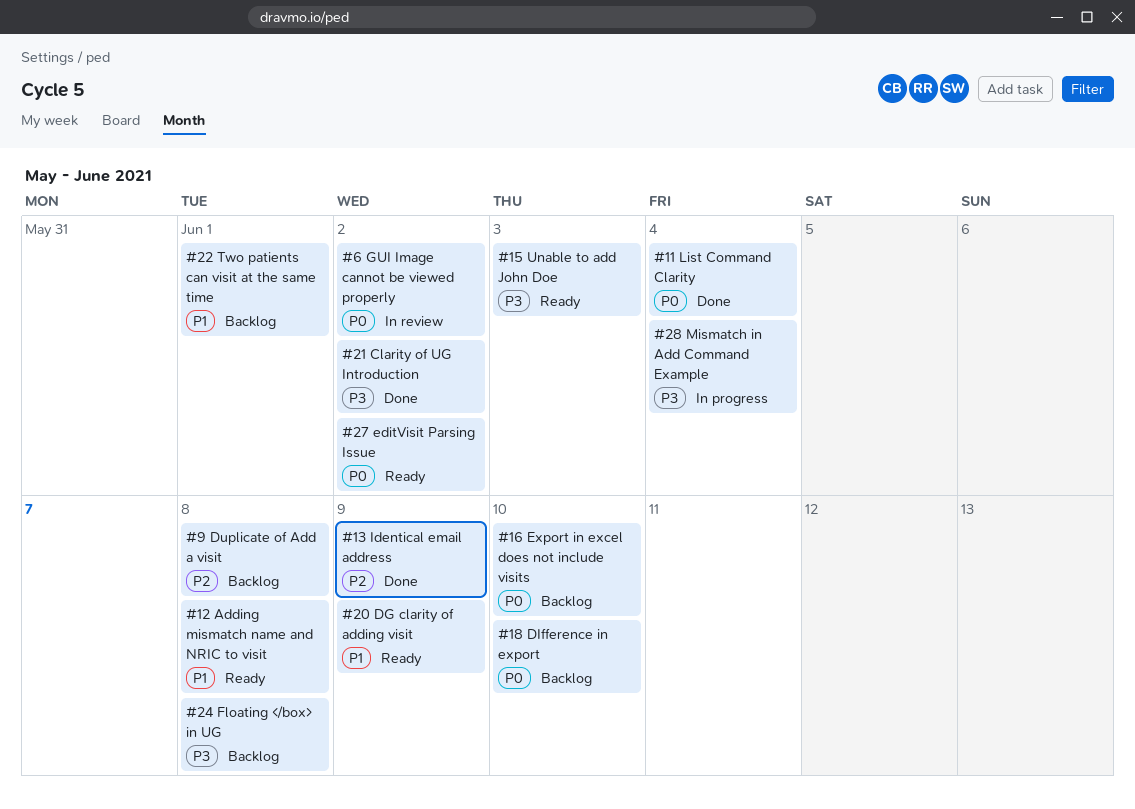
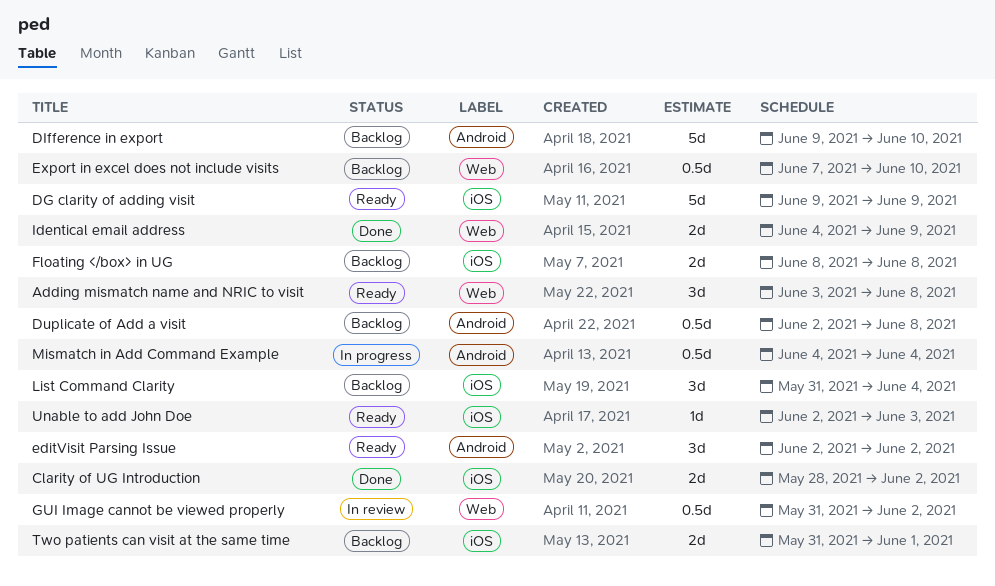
List Command Clarity, status: Done -> Backlog

